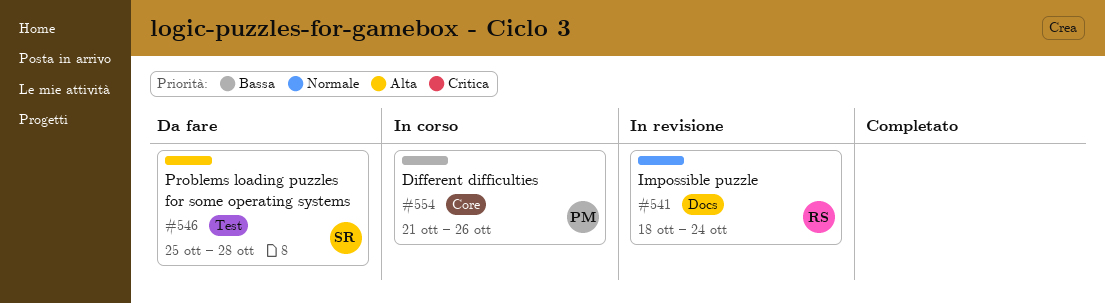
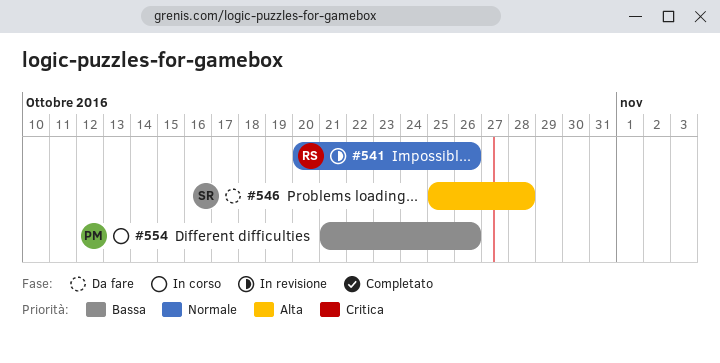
#541, start: Oct 18 -> Oct 20
#541, due: Oct 24 -> Oct 26

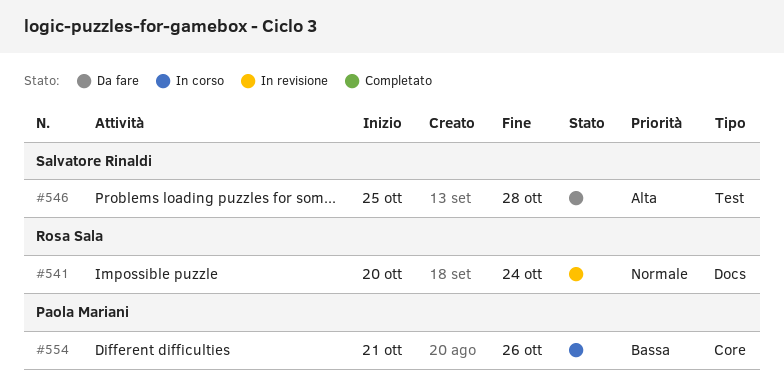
#541, due: Oct 26 -> Oct 24

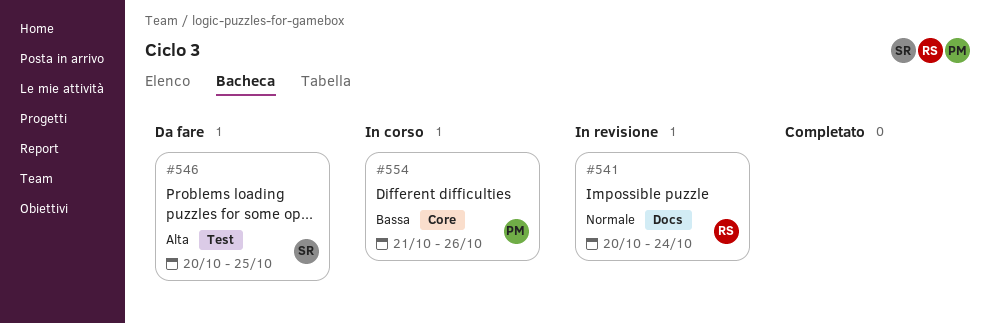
#546, start: Oct 25 -> Oct 20
#546, due: Oct 28 -> Oct 25

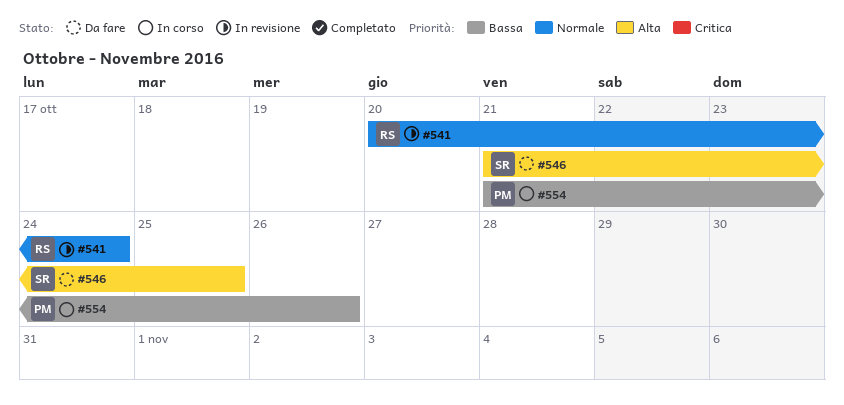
#546, start: Oct 20 -> Oct 21

